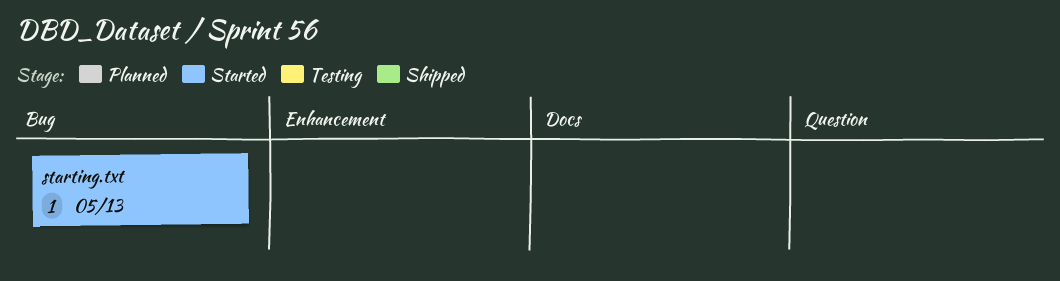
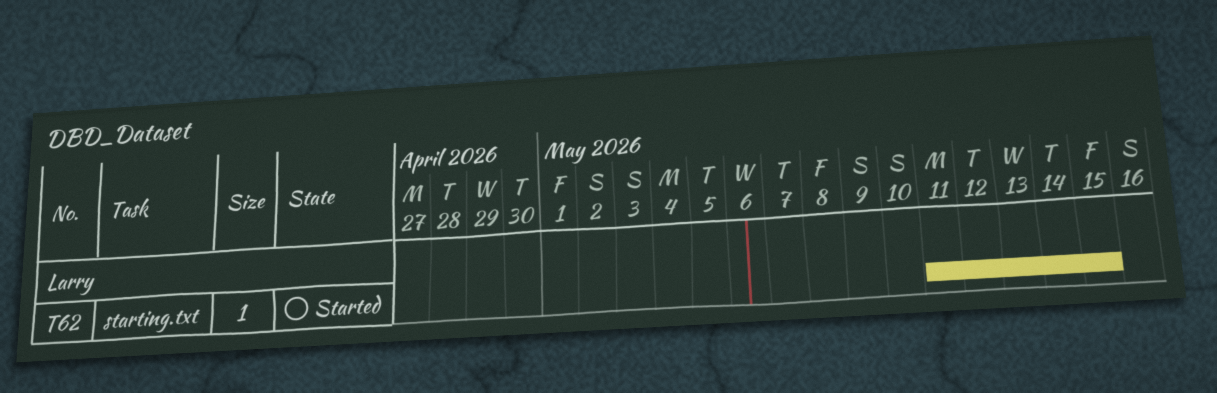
starting.txt, due: May 13 -> May 15

